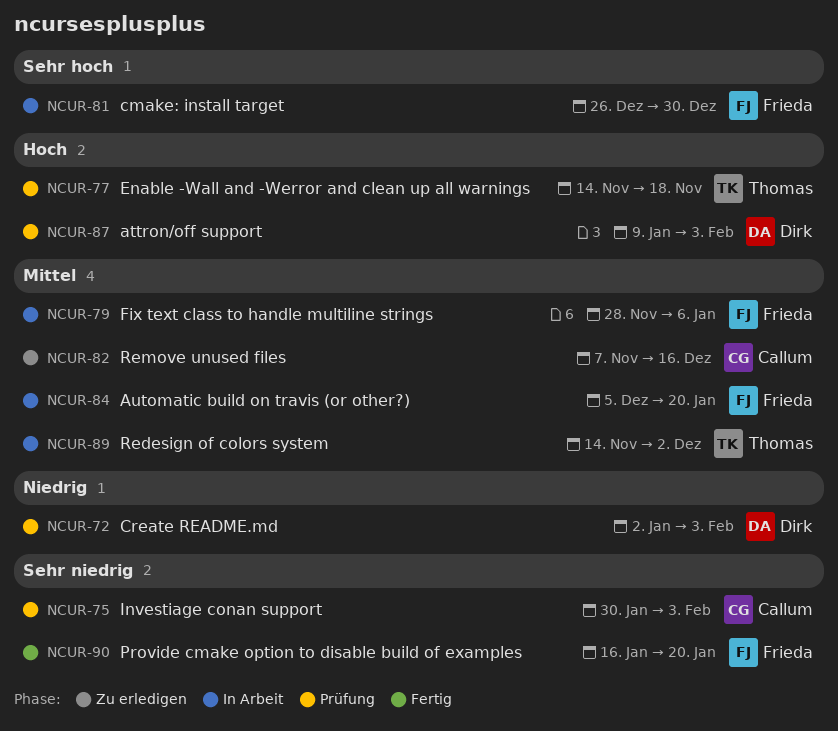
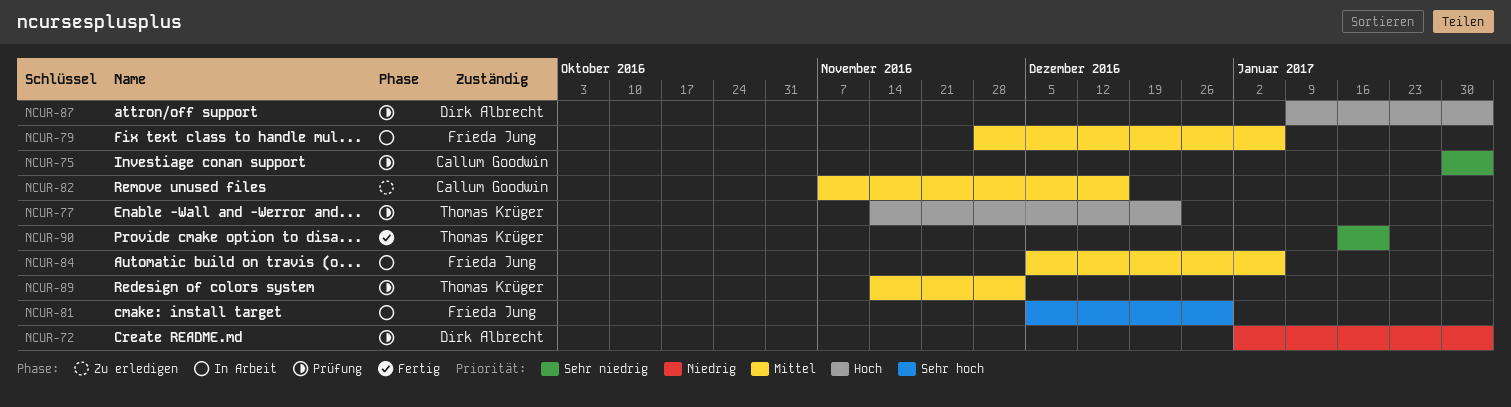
NCUR-77, due: Nov 18 -> Dec 23
NCUR-81, start: Dec 26 -> Dec 5
NCUR-84, due: Jan 20 -> Jan 6
NCUR-89, status: In Arbeit -> Prüfung
NCUR-90, owner: Frieda Jung -> Thomas Krüger

